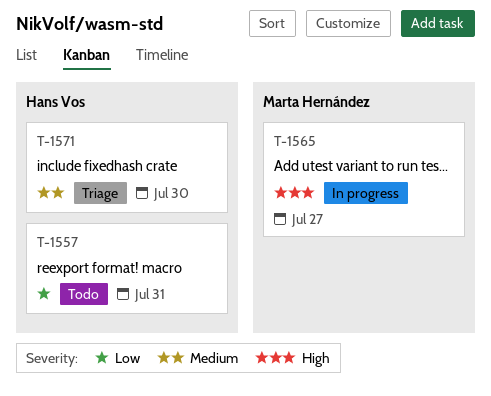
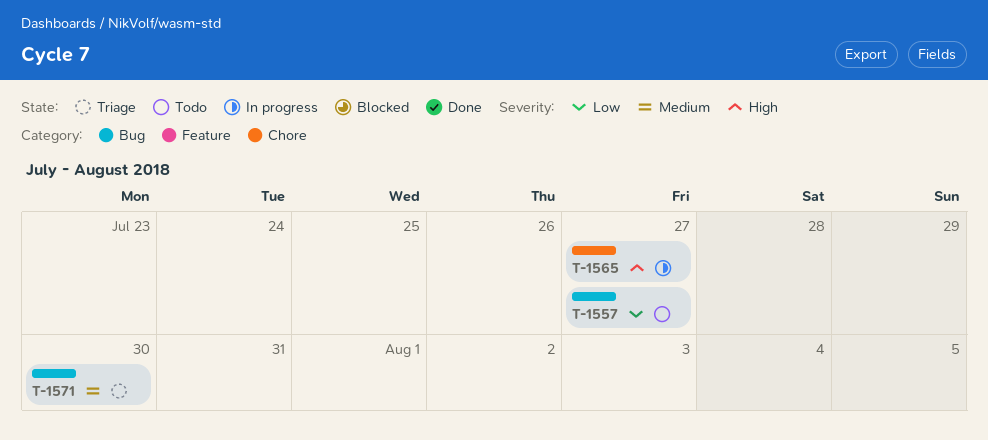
T-1557, due: Jul 31 -> Jul 27

